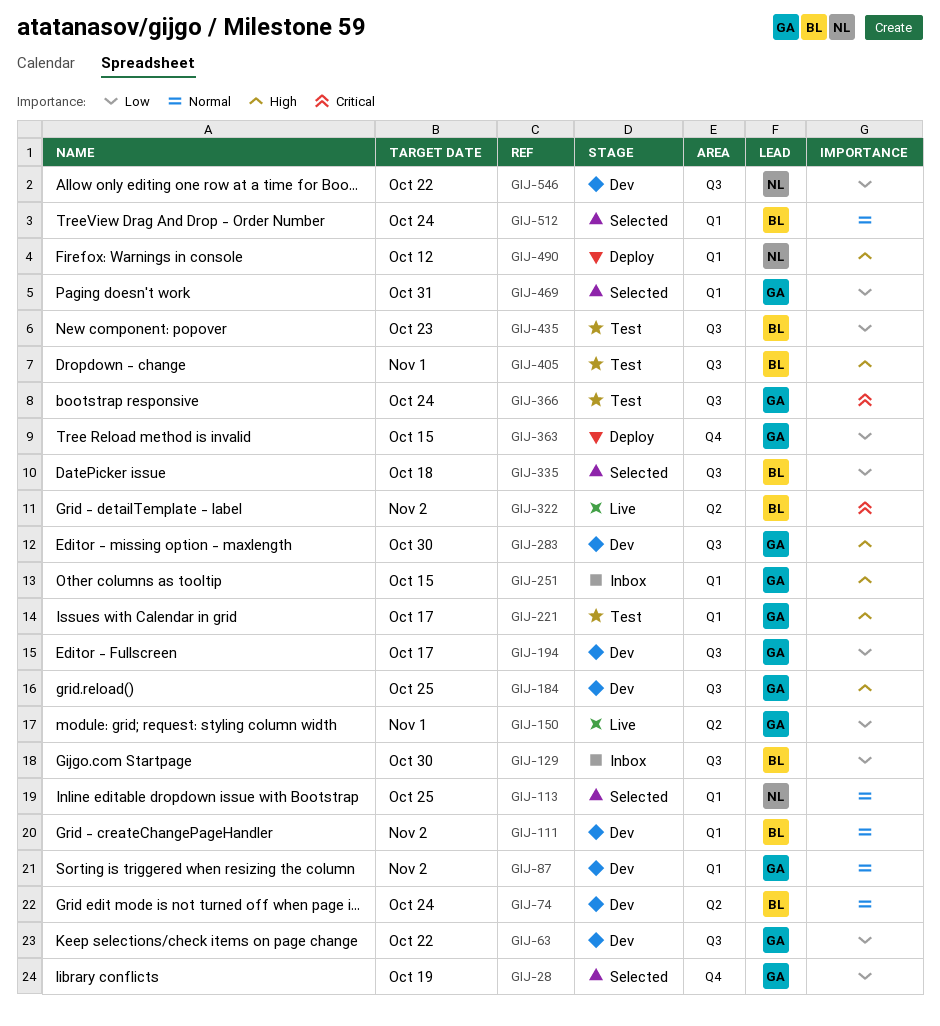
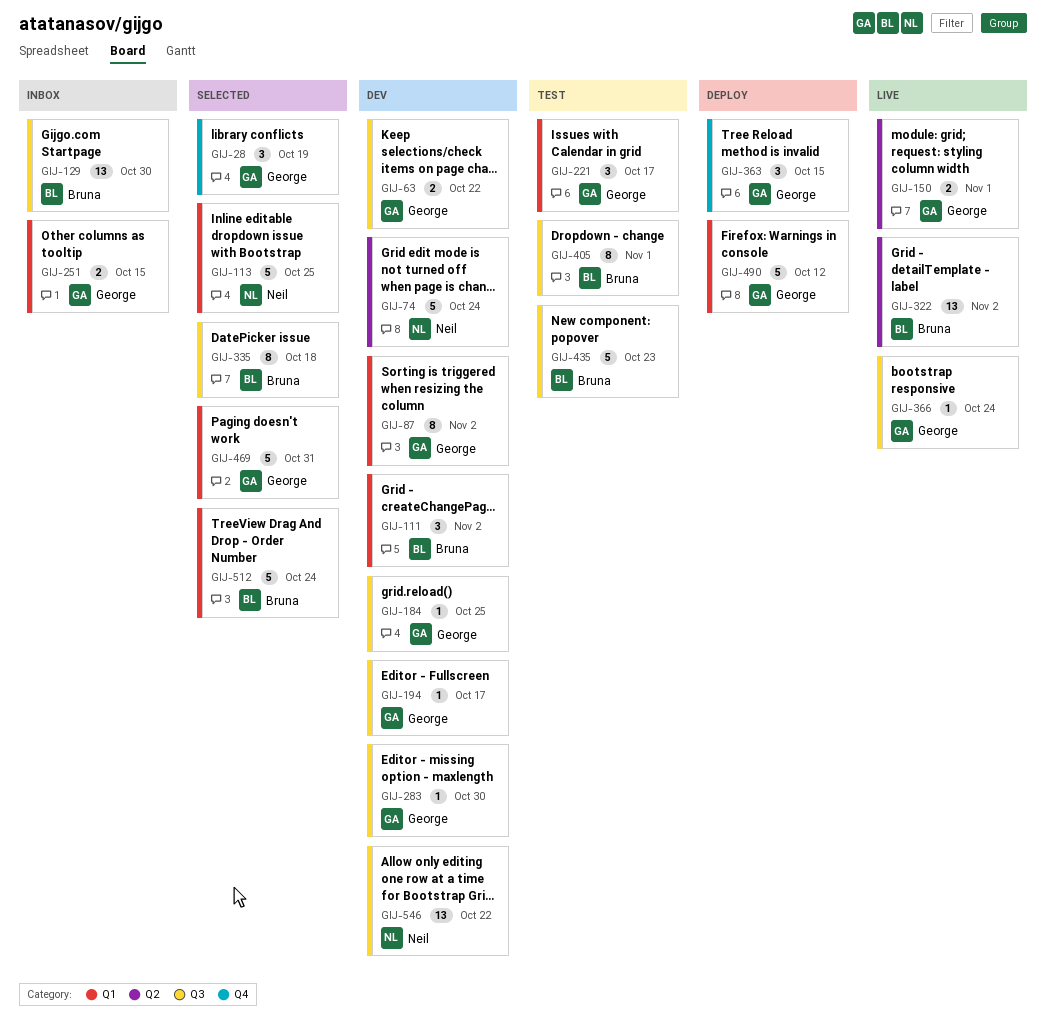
GIJ-74, owner: Bruna -> Neil
GIJ-366, status: Test -> Live
GIJ-490, owner: Neil -> George

